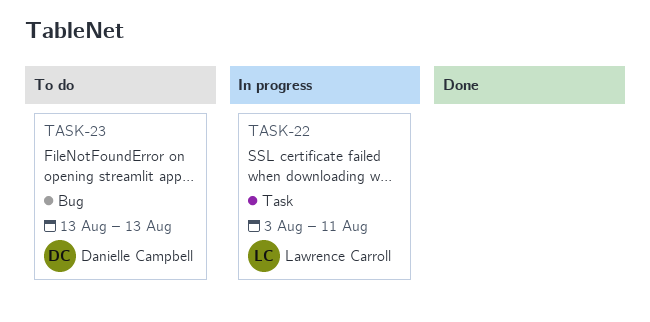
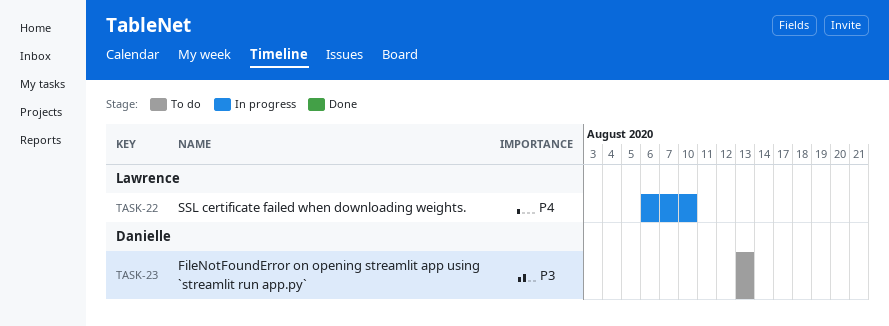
TASK-22, start: Aug 3 -> Aug 6
TASK-22, due: Aug 11 -> Aug 10

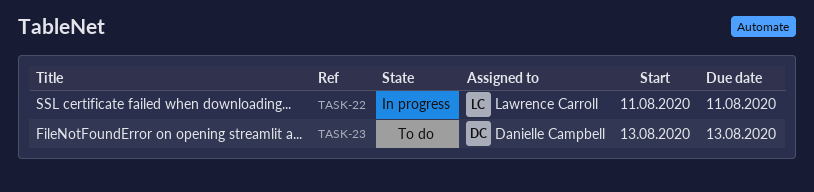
TASK-22, start: Aug 6 -> Aug 11
TASK-22, due: Aug 10 -> Aug 11

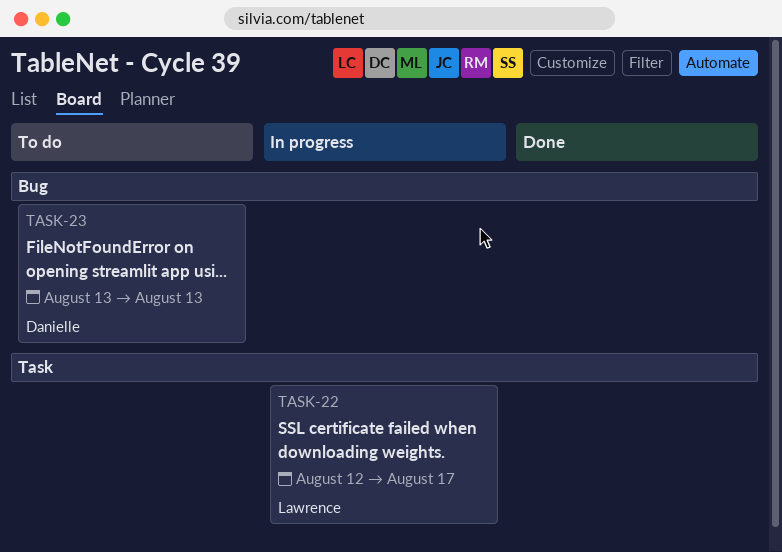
TASK-22, start: Aug 11 -> Aug 12
TASK-22, due: Aug 11 -> Aug 17

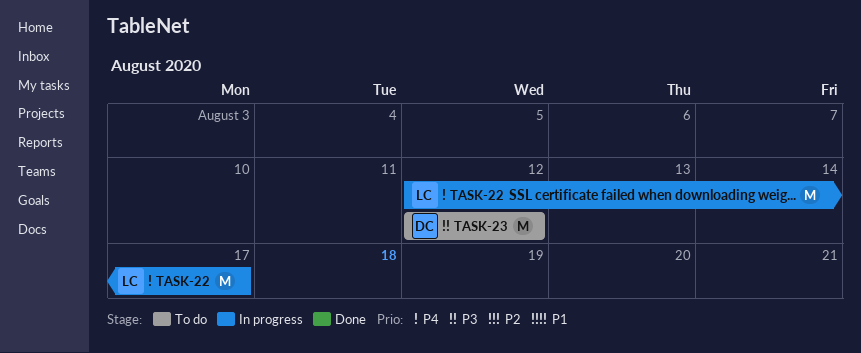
TASK-23, start: Aug 13 -> Aug 12
TASK-23, due: Aug 13 -> Aug 12

